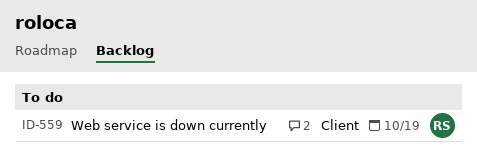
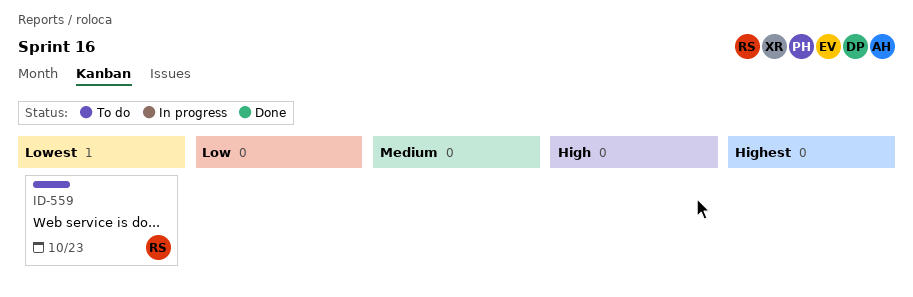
ID-559, due: Oct 19 -> Oct 23

